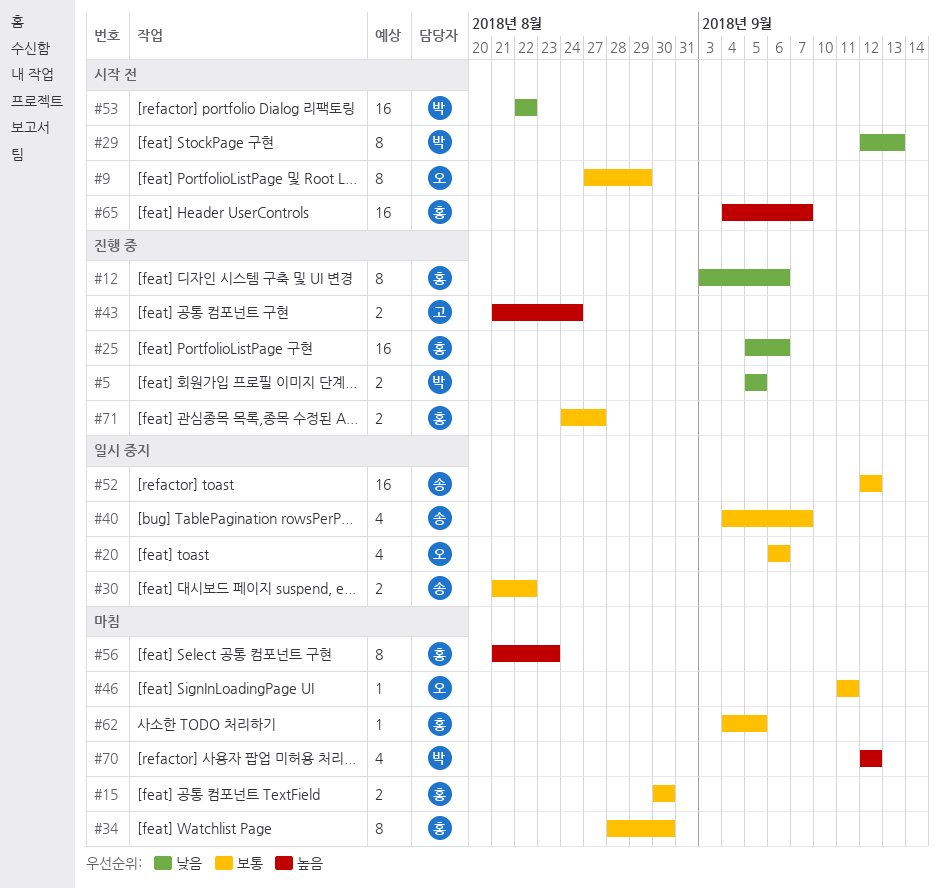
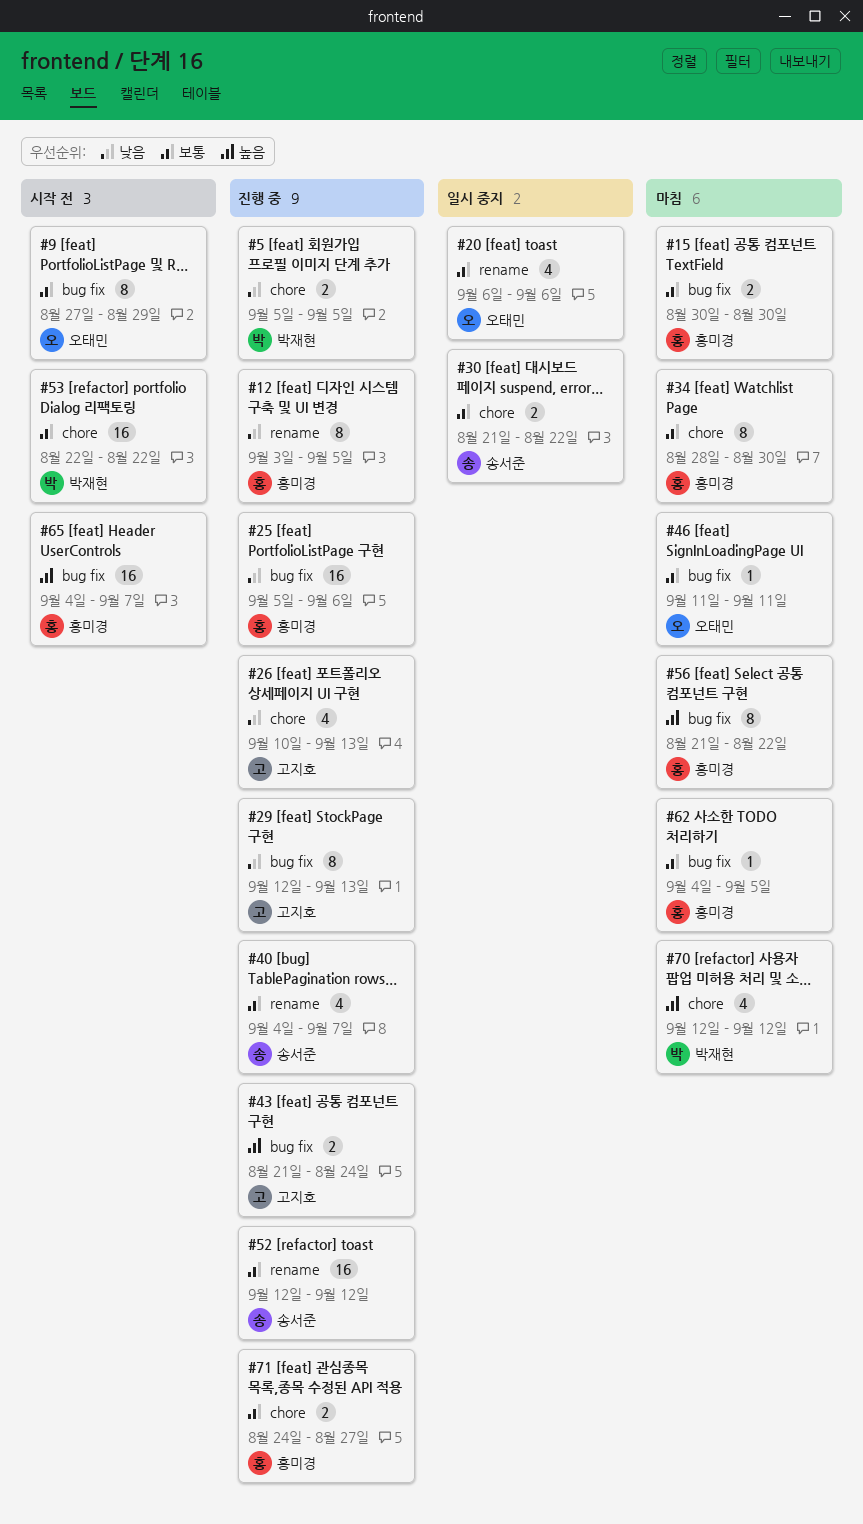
#12, due: Sep 6 -> Sep 5
#26: none -> present
#29, status: 시작 전 -> 진행 중
#29, owner: 박재현 -> 고지호
#40, status: 일시 중지 -> 진행 중
#52, status: 일시 중지 -> 진행 중
#53, priority: 낮음 -> 보통
#56, due: Aug 23 -> Aug 22

